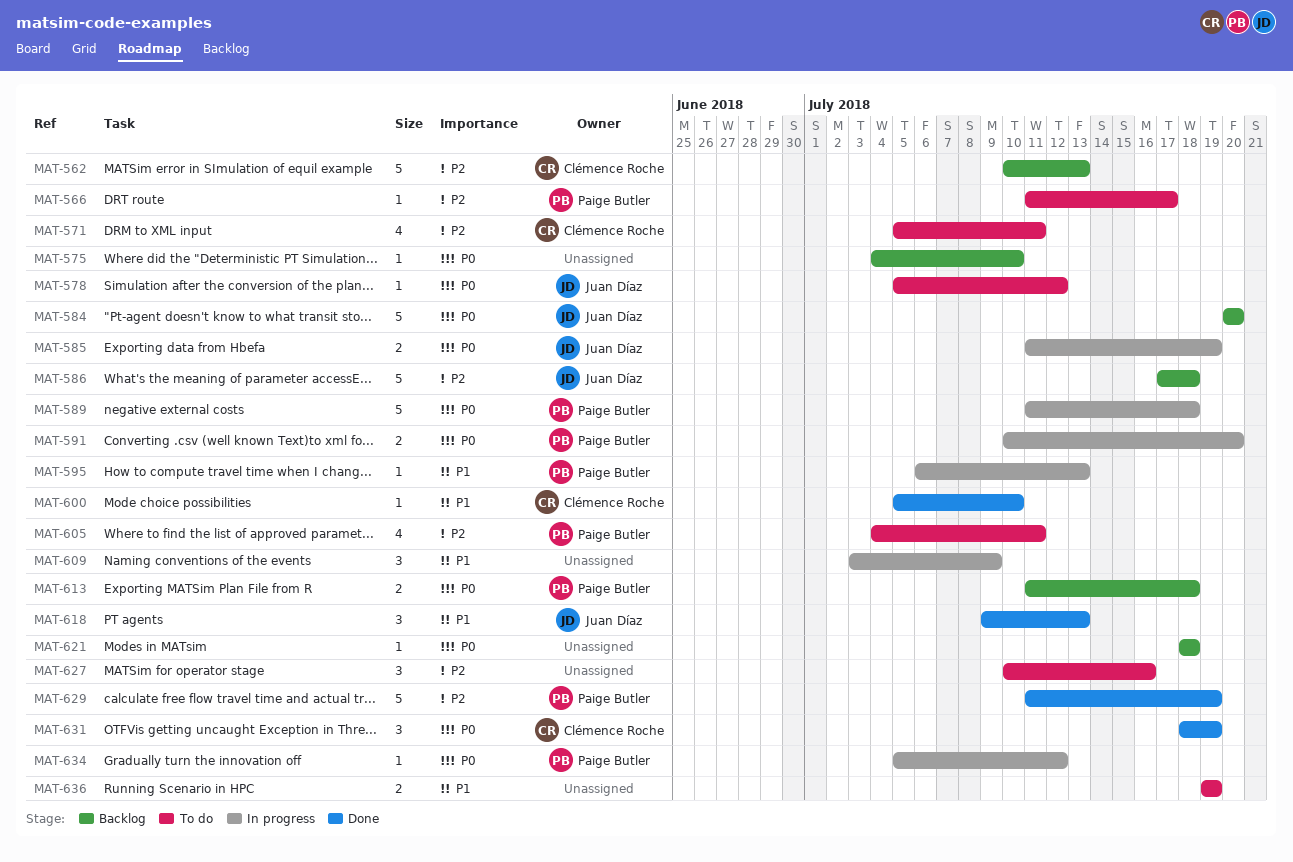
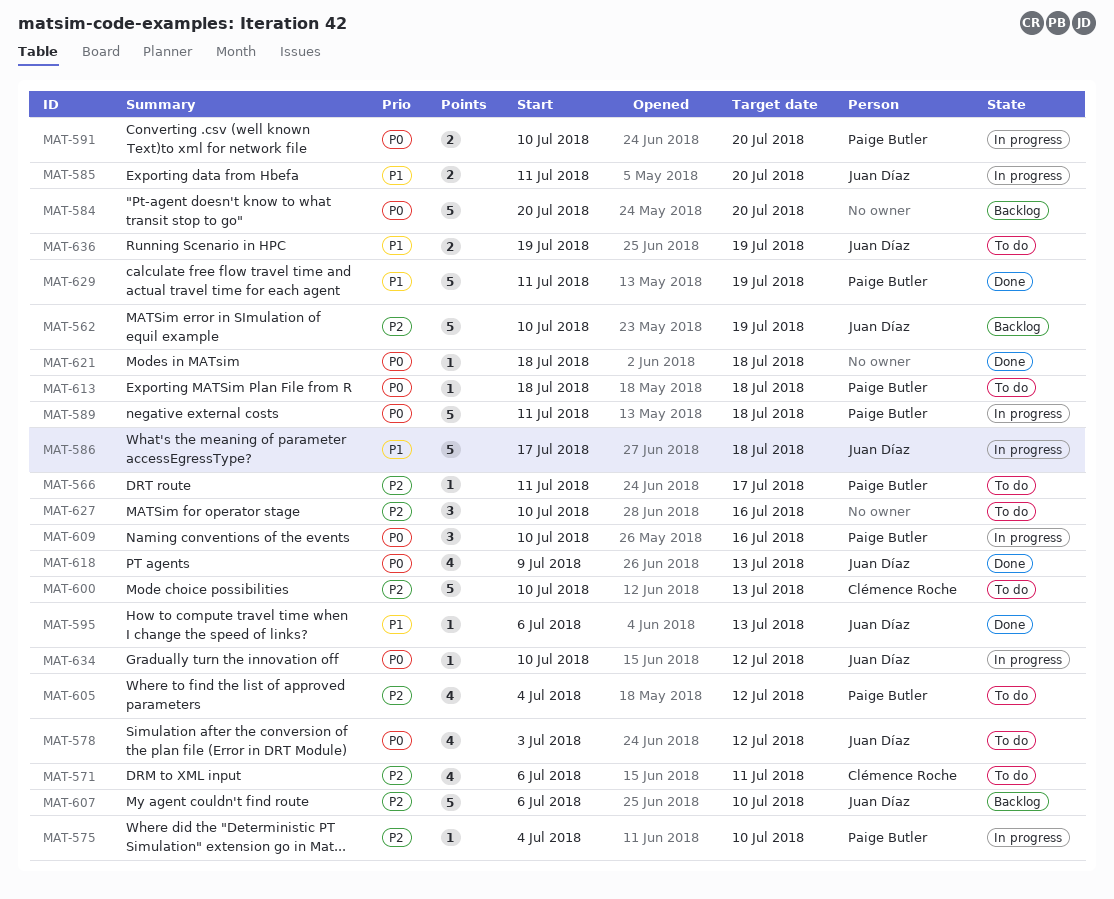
MAT-562, owner: Clémence Roche -> Juan Díaz
MAT-562, due: Jul 13 -> Jul 19
MAT-571, start: Jul 5 -> Jul 6
MAT-575, status: Backlog -> In progress
MAT-575, owner: none -> Paige Butler
MAT-575, priority: P0 -> P2
MAT-578, estimate: 1 -> 4
MAT-578, start: Jul 5 -> Jul 3
MAT-584, owner: Juan Díaz -> none
MAT-585, priority: P0 -> P1
MAT-585, due: Jul 19 -> Jul 20
MAT-586, status: Backlog -> In progress
MAT-586, priority: P2 -> P1
MAT-595, status: In progress -> Done
MAT-595, owner: Paige Butler -> Juan Díaz
MAT-600, status: Done -> To do
MAT-600, priority: P1 -> P2
MAT-600, estimate: 1 -> 5
MAT-600, start: Jul 5 -> Jul 10
MAT-600, due: Jul 10 -> Jul 13
MAT-605, due: Jul 11 -> Jul 12
MAT-607: none -> present
MAT-609, owner: none -> Paige Butler
MAT-609, priority: P1 -> P0
MAT-609, start: Jul 3 -> Jul 10
MAT-609, due: Jul 9 -> Jul 16
MAT-613, status: Backlog -> To do
MAT-613, estimate: 2 -> 1
MAT-613, start: Jul 11 -> Jul 18
MAT-618, priority: P1 -> P0
MAT-618, estimate: 3 -> 4
MAT-621, status: Backlog -> Done
MAT-629, priority: P2 -> P1
MAT-631: present -> none
MAT-634, owner: Paige Butler -> Juan Díaz
MAT-634, start: Jul 5 -> Jul 10
MAT-636, owner: none -> Juan Díaz

